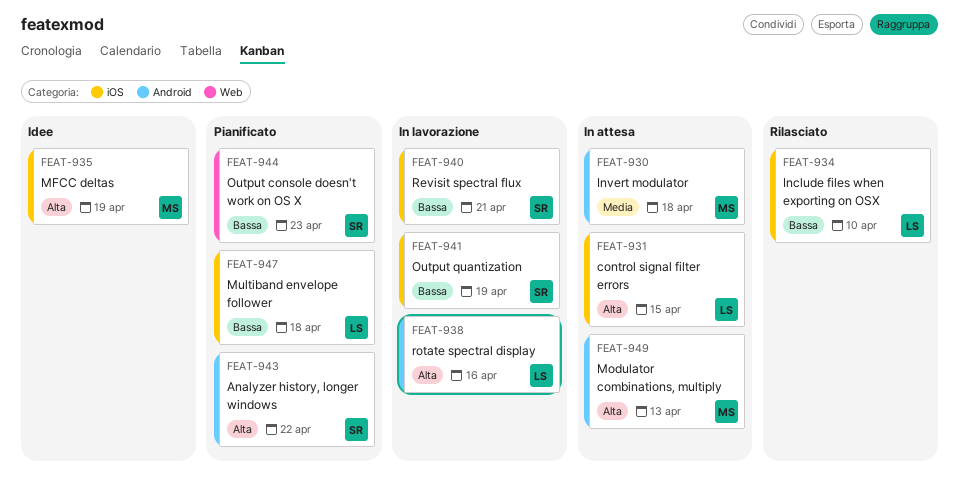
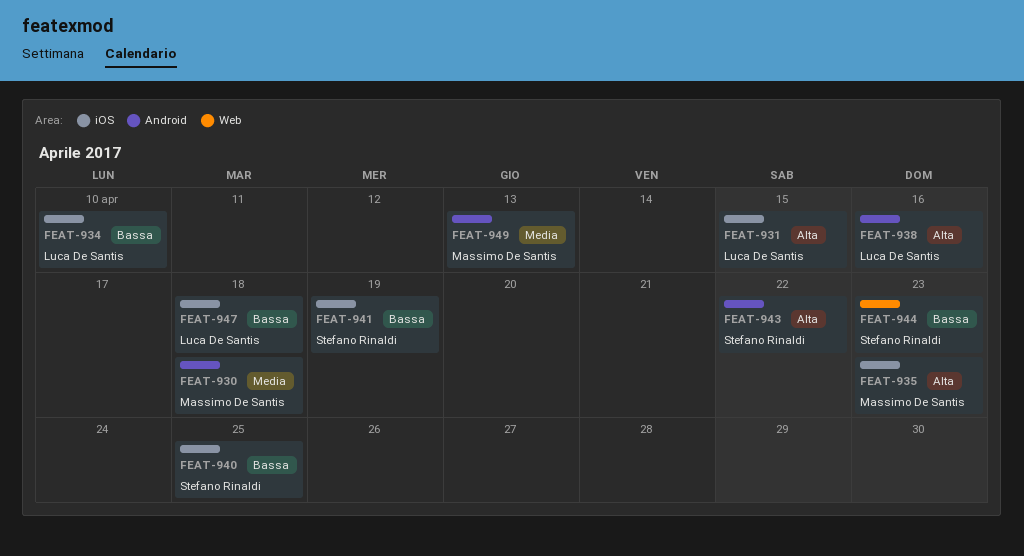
FEAT-935, due: Apr 19 -> Apr 23
FEAT-940, due: Apr 21 -> Apr 25
FEAT-949, priority: Alta -> Media

